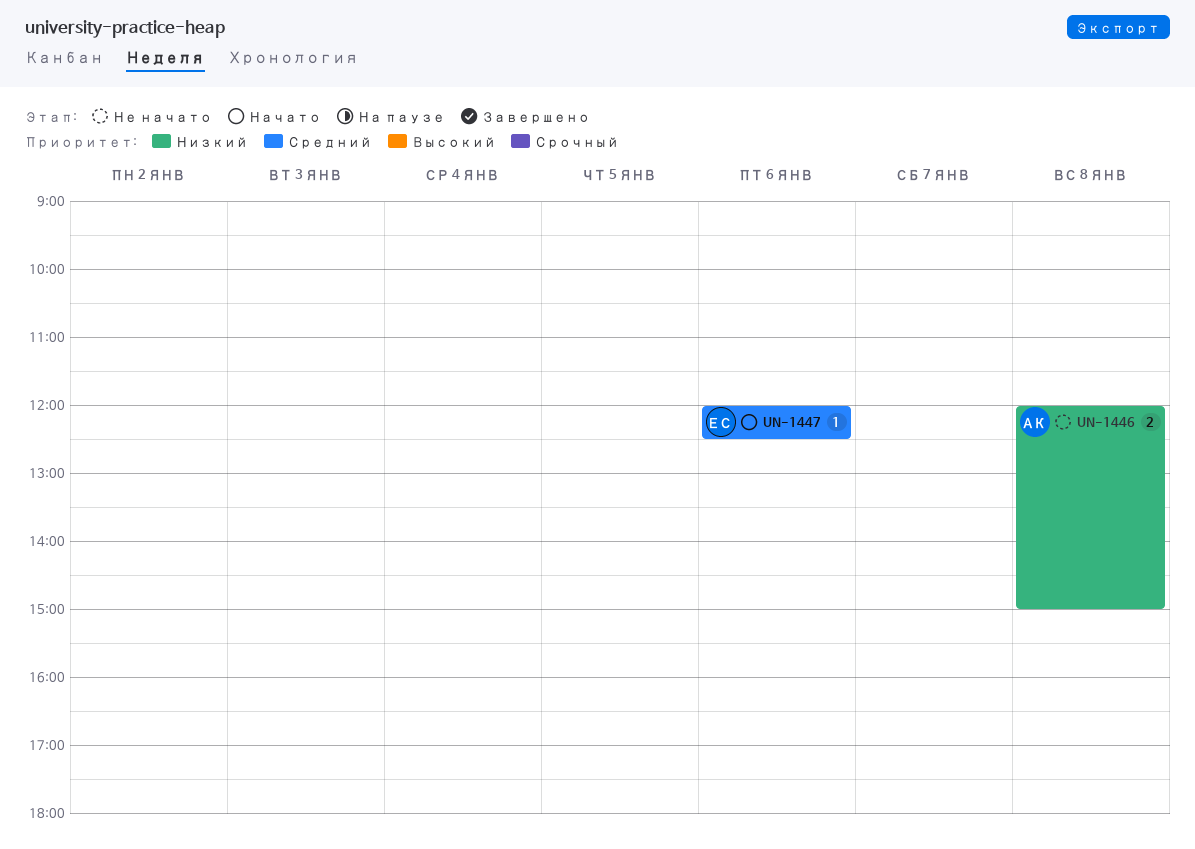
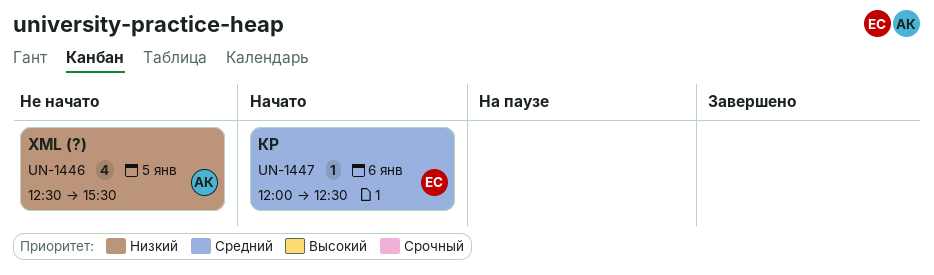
UN-1446, estimate: 2 -> 4
UN-1446, day: Jan 8 -> Jan 5
UN-1446, begins: 12:00 -> 12:30
UN-1446, ends: 15:00 -> 15:30

